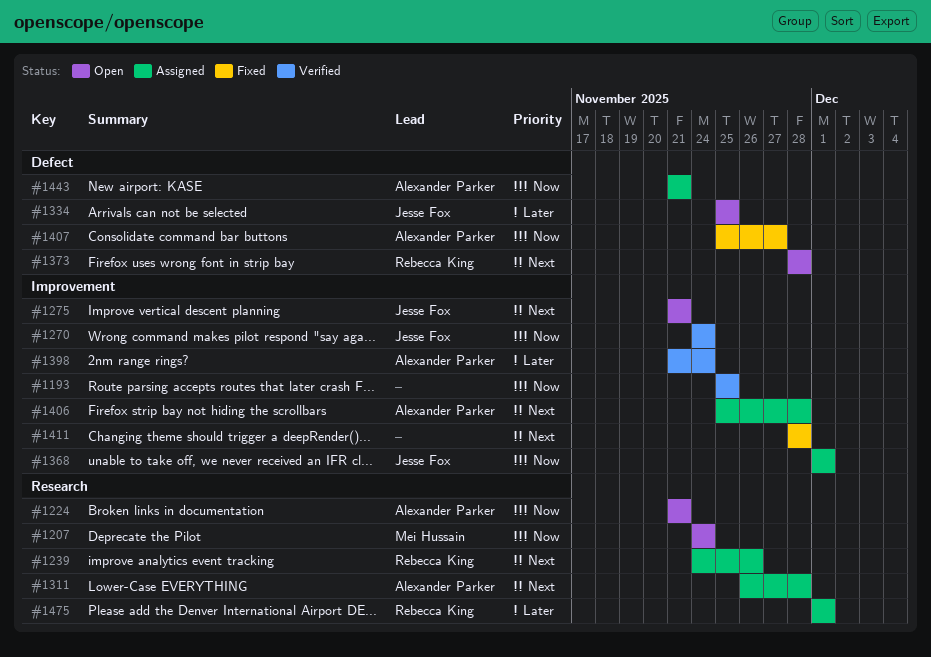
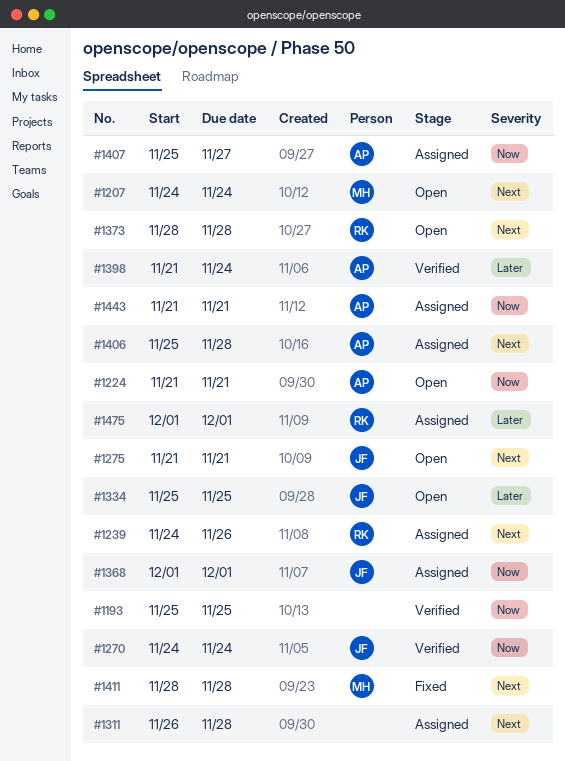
#1207, priority: Now -> Next
#1311, owner: Alexander Parker -> none
#1407, status: Fixed -> Assigned
#1411, owner: none -> Mei Hussain

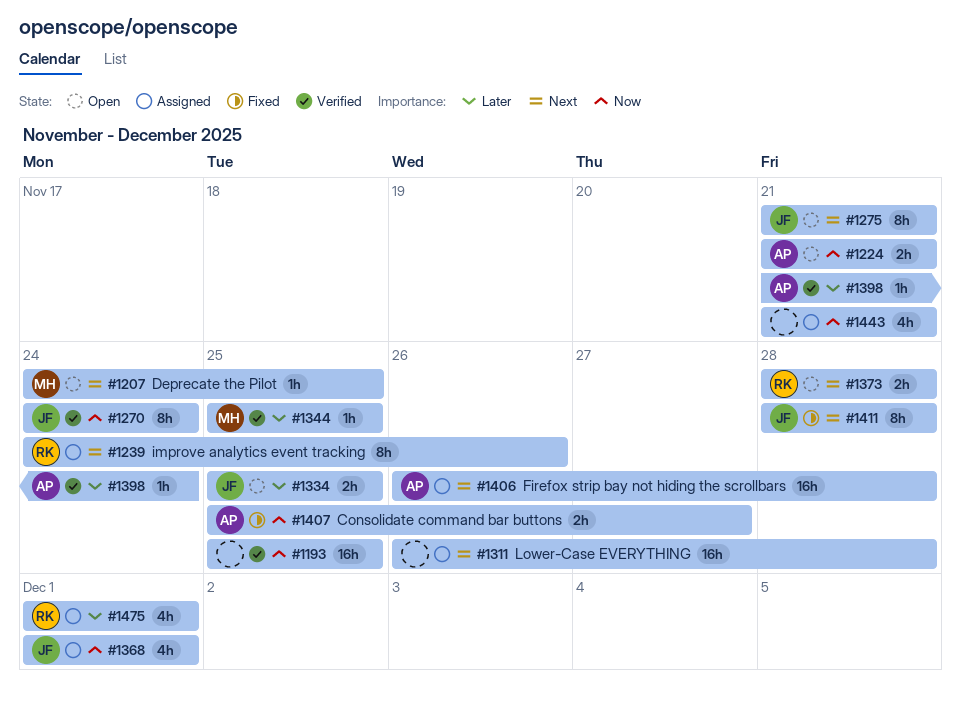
#1207, due: Nov 24 -> Nov 25
#1344: none -> present
#1406, start: Nov 25 -> Nov 26
#1407, status: Assigned -> Fixed
#1411, owner: MH -> JF
#1443, owner: AP -> none

